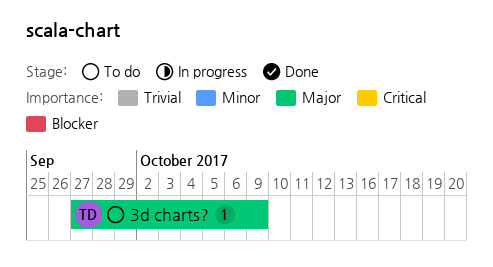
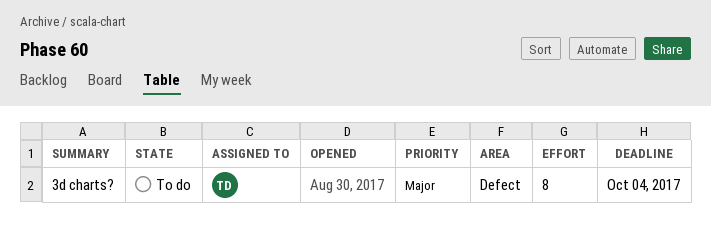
3d charts?, estimate: 1 -> 8
3d charts?, due: Oct 9 -> Oct 4

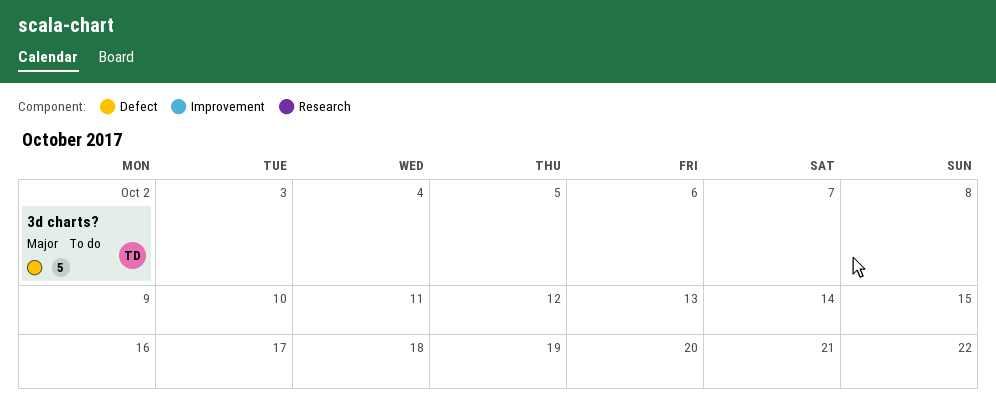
3d charts?, estimate: 8 -> 5
3d charts?, due: Oct 4 -> Oct 2

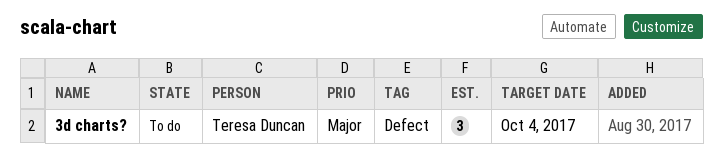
3d charts?, estimate: 5 -> 3
3d charts?, due: Oct 2 -> Oct 4

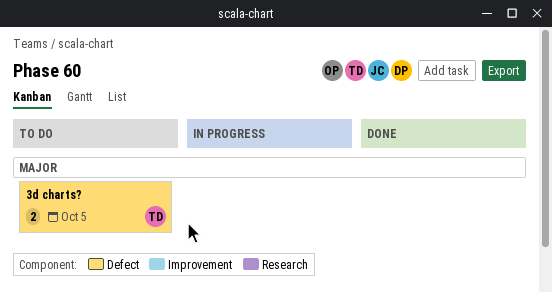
3d charts?, estimate: 3 -> 2
3d charts?, due: Oct 4 -> Oct 5

